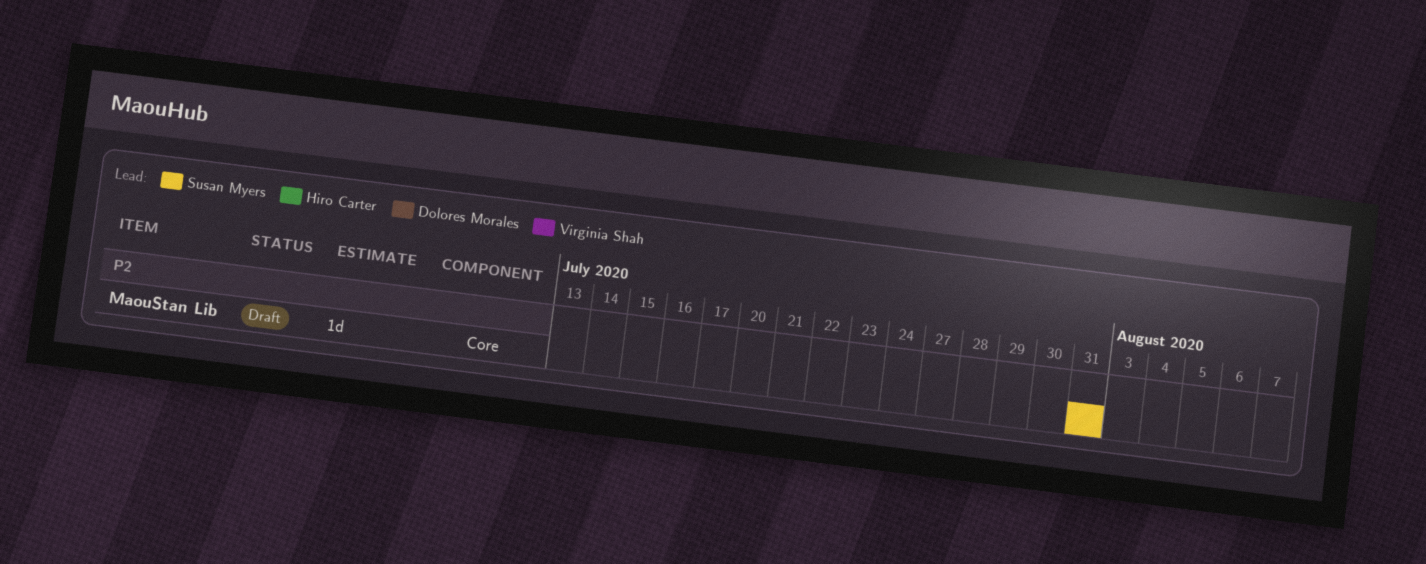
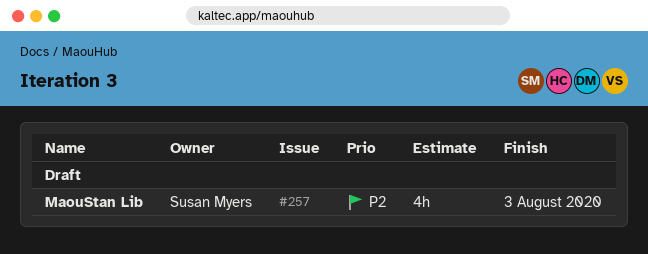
MaouStan Lib, estimate: 1d -> 4h
MaouStan Lib, due: Jul 31 -> Aug 3

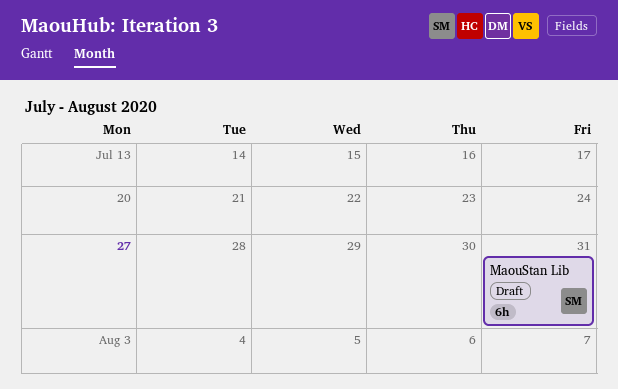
MaouStan Lib, estimate: 4h -> 6h
MaouStan Lib, due: Aug 3 -> Jul 31

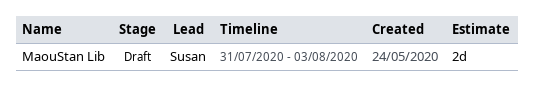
MaouStan Lib, estimate: 6h -> 2d
MaouStan Lib, due: Jul 31 -> Aug 3

